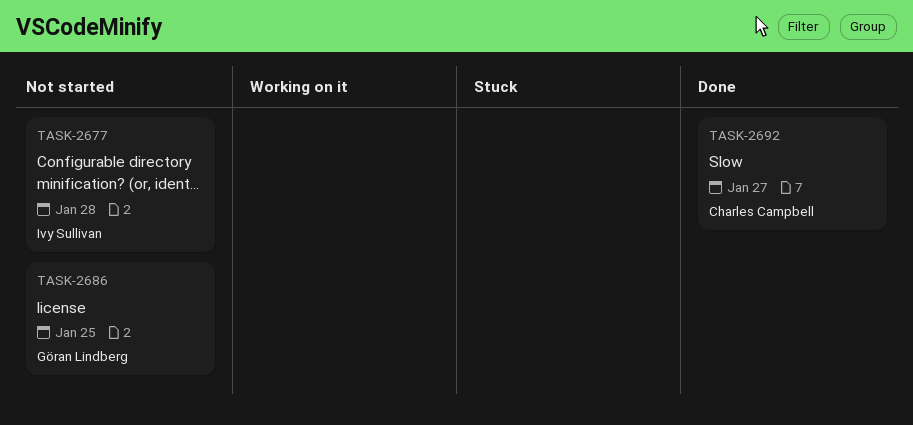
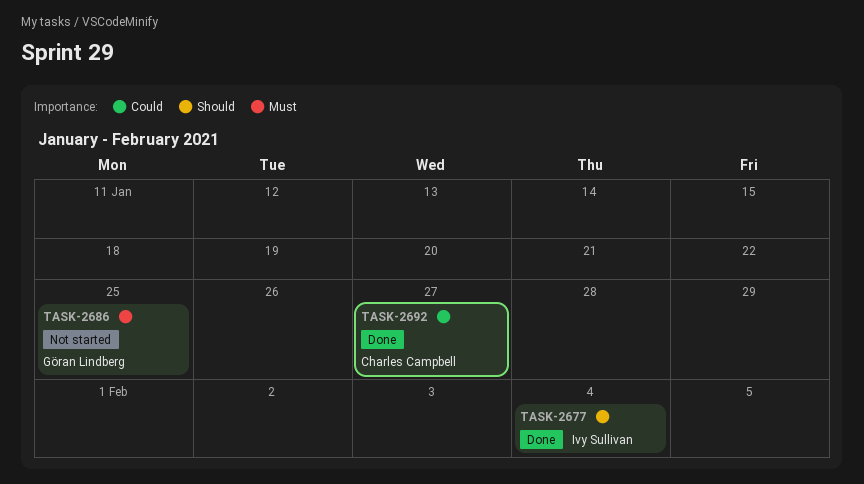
TASK-2677, status: Not started -> Done
TASK-2677, due: Jan 28 -> Feb 4

